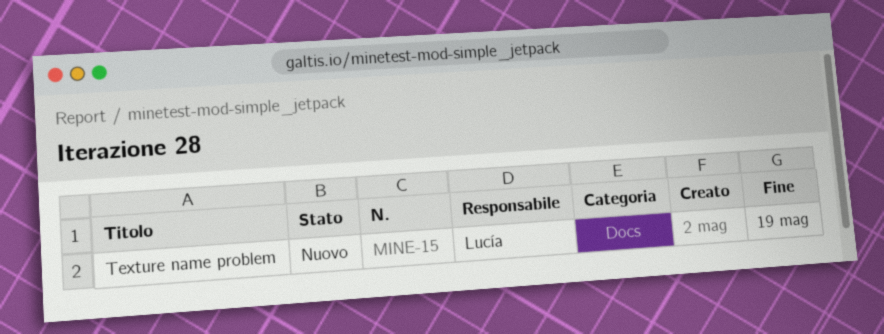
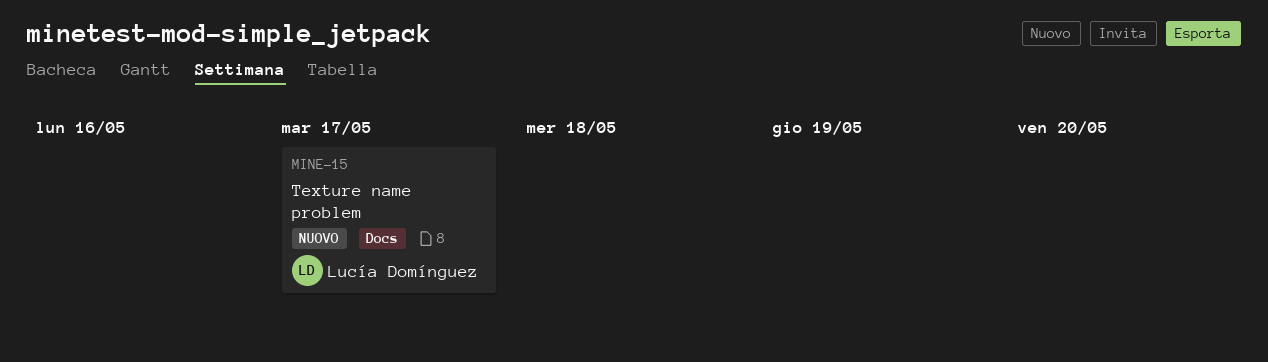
MINE-15, due: May 19 -> May 17

